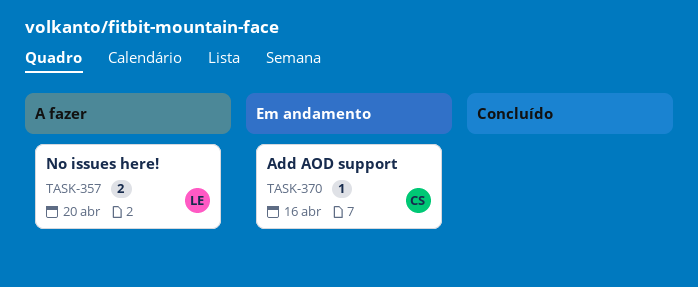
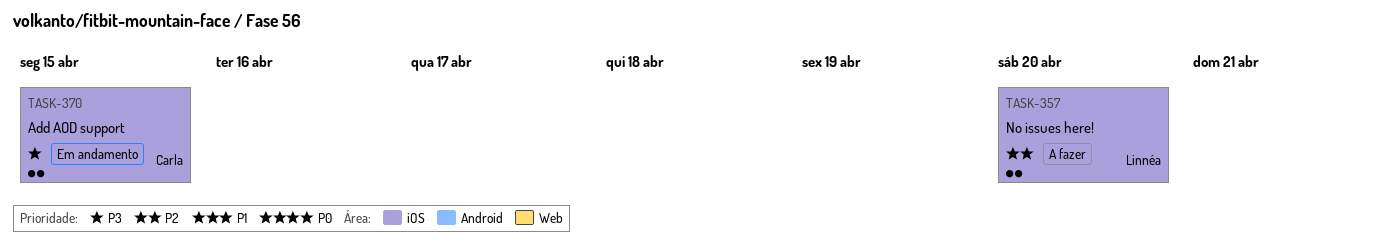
TASK-370, estimate: 1 -> 2
TASK-370, due: Apr 16 -> Apr 15

